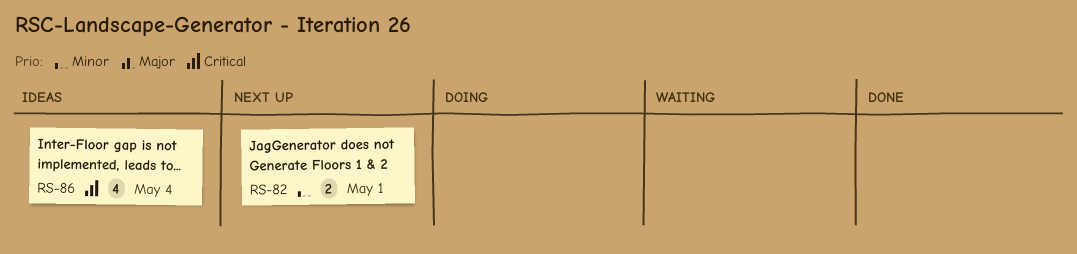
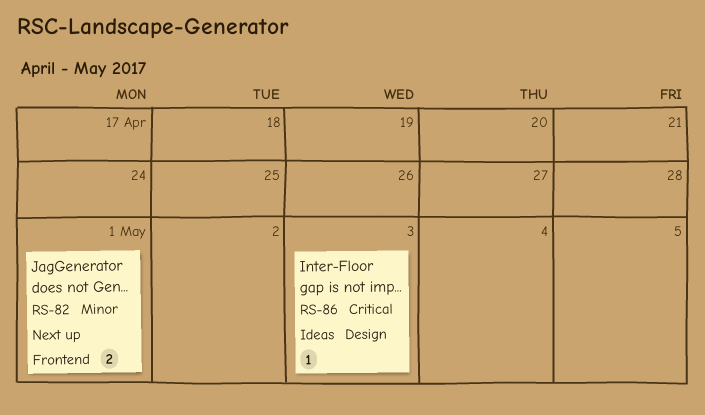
RS-86, estimate: 4 -> 1
RS-86, due: May 4 -> May 3

